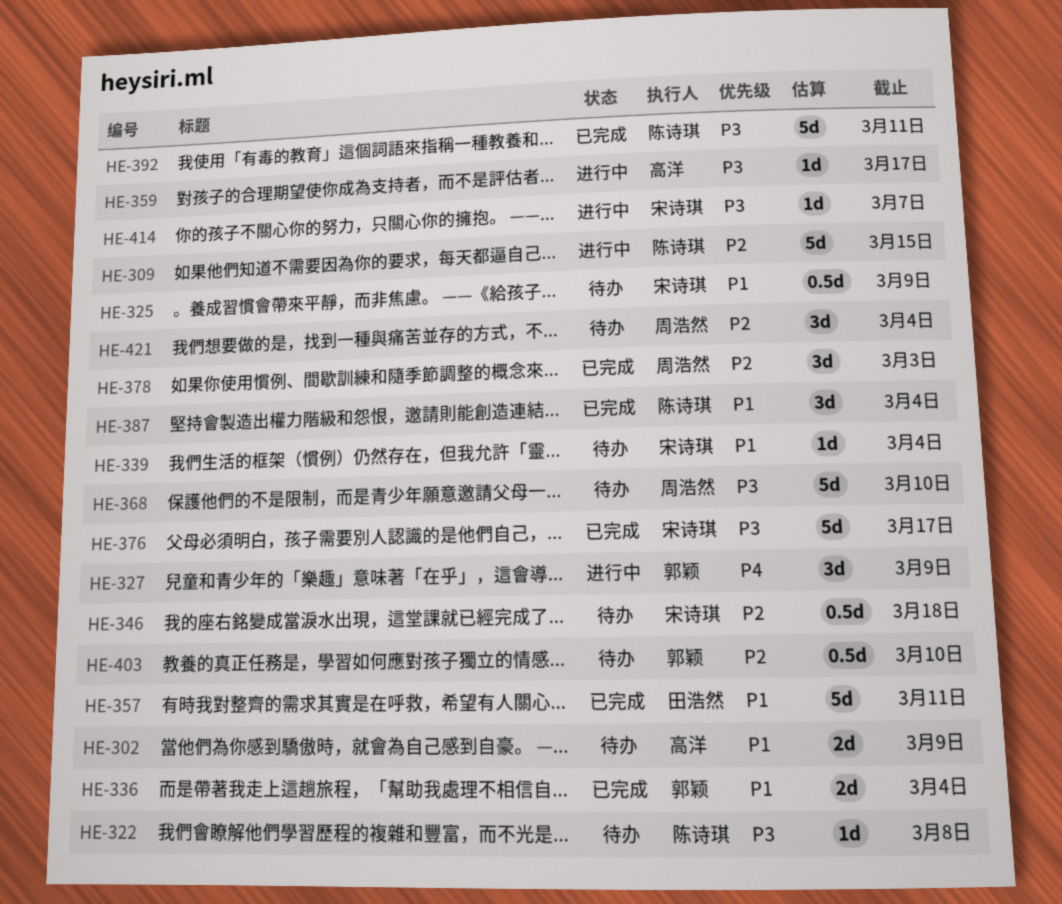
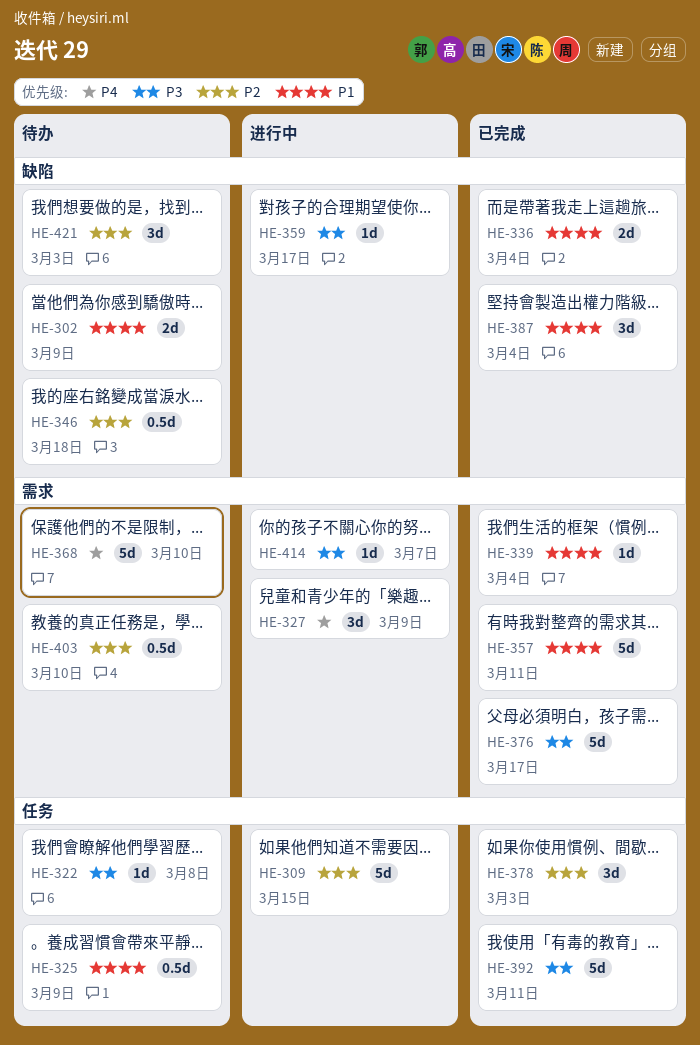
HE-339, status: 待办 -> 已完成
HE-368, priority: P3 -> P4
HE-421, due: Mar 4 -> Mar 3

